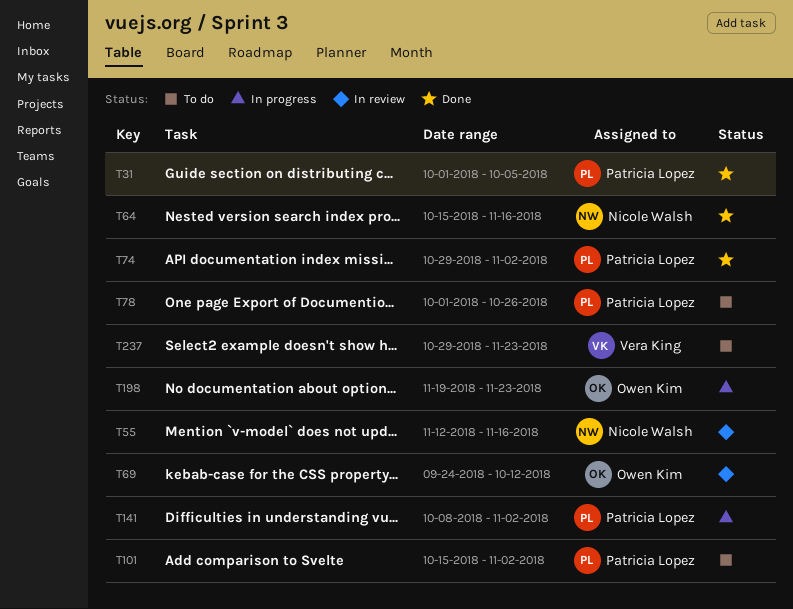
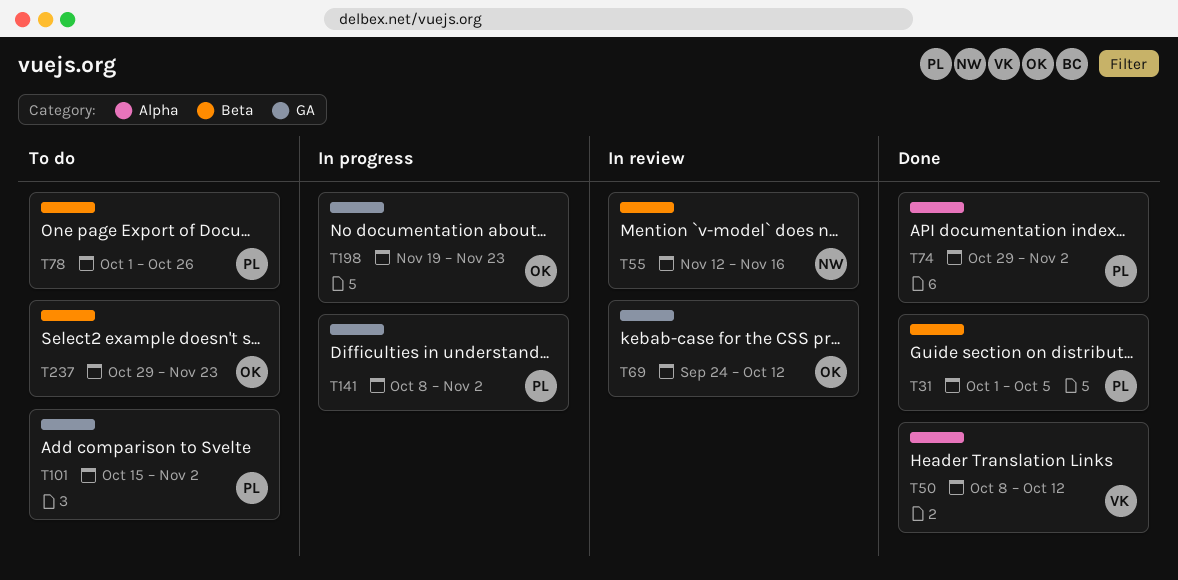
T50: none -> present
T64: present -> none
T237, owner: Vera King -> Owen Kim

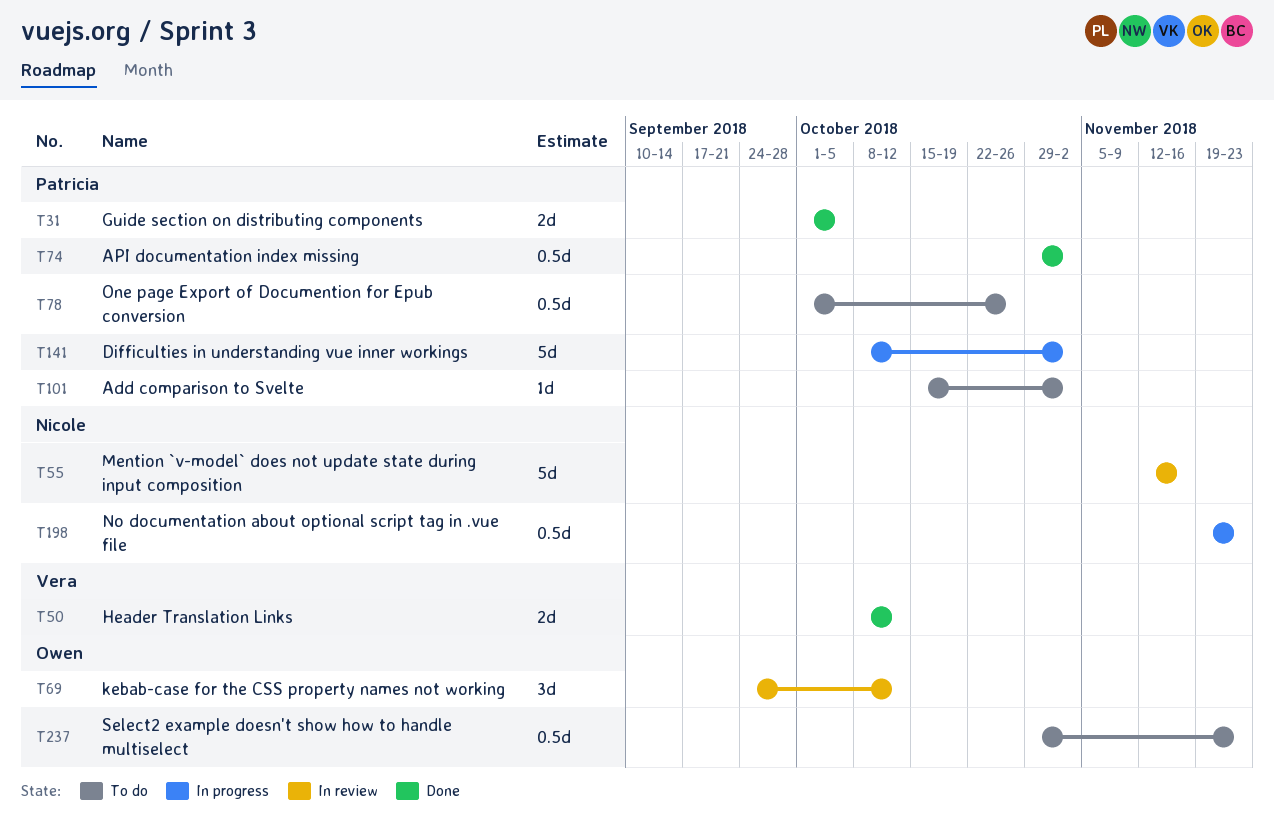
T198, owner: Owen -> Nicole

